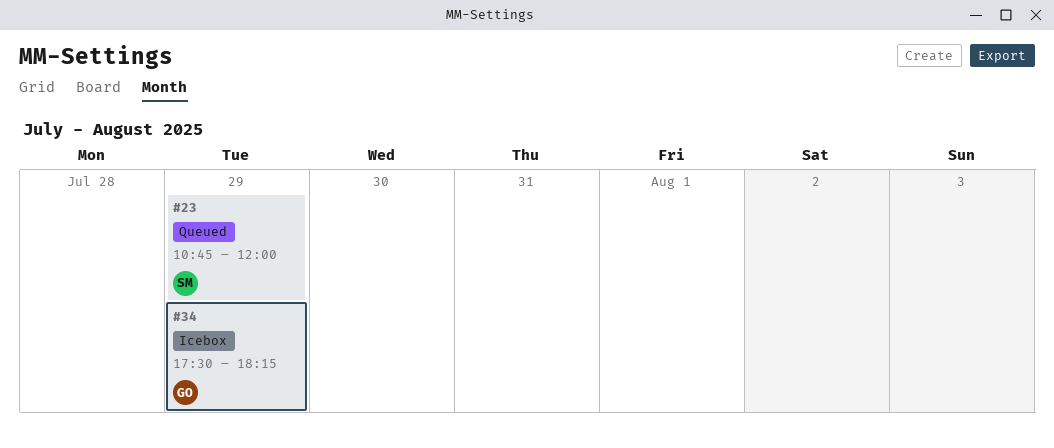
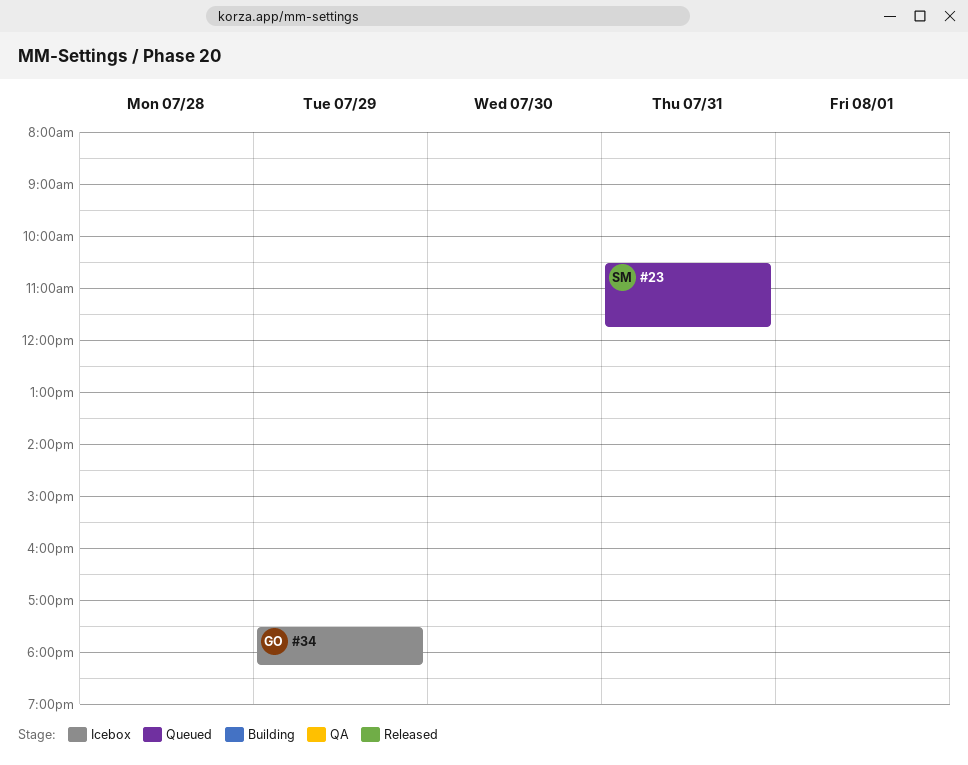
#23, day: Jul 29 -> Jul 31
#23, begins: 10:45 -> 10:30
#23, ends: 12:00 -> 11:45

